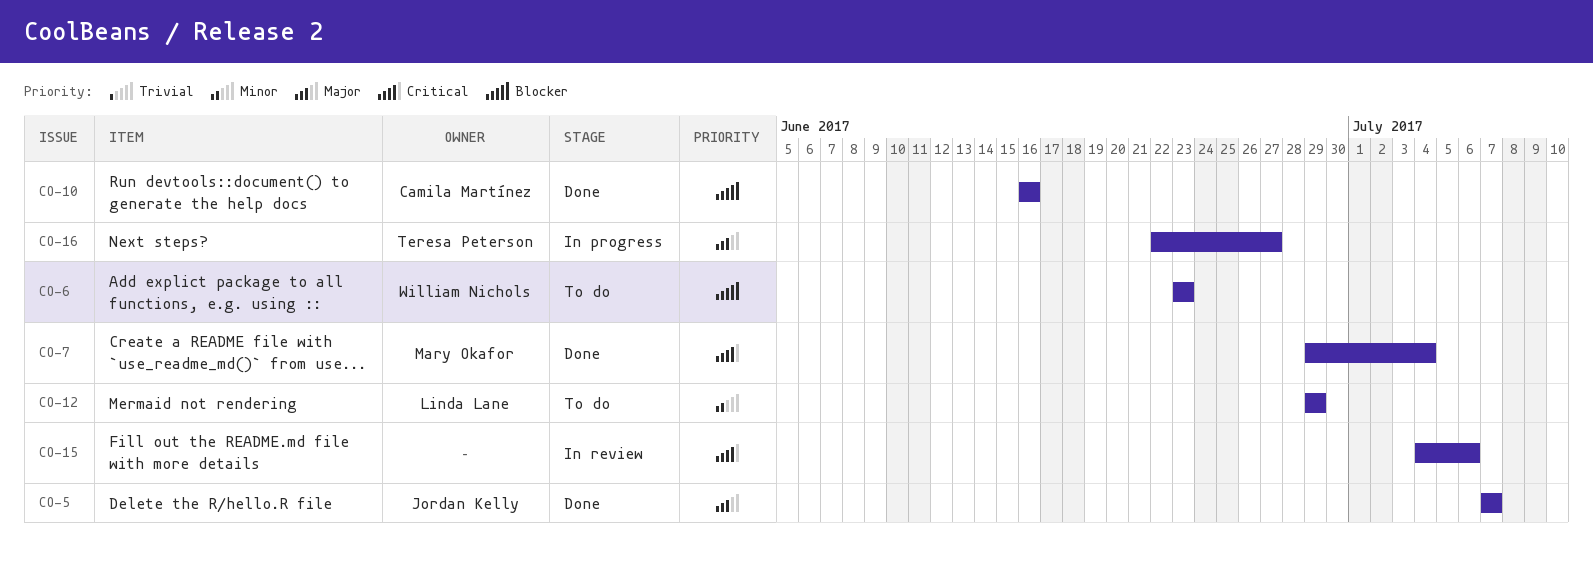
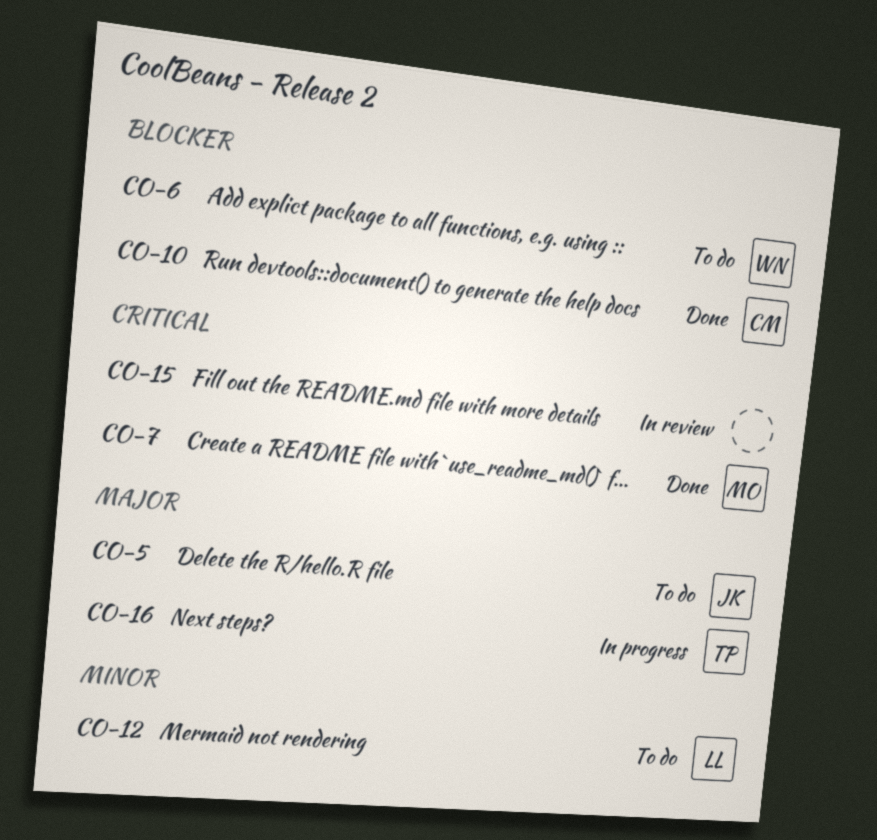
CO-5, status: Done -> To do

